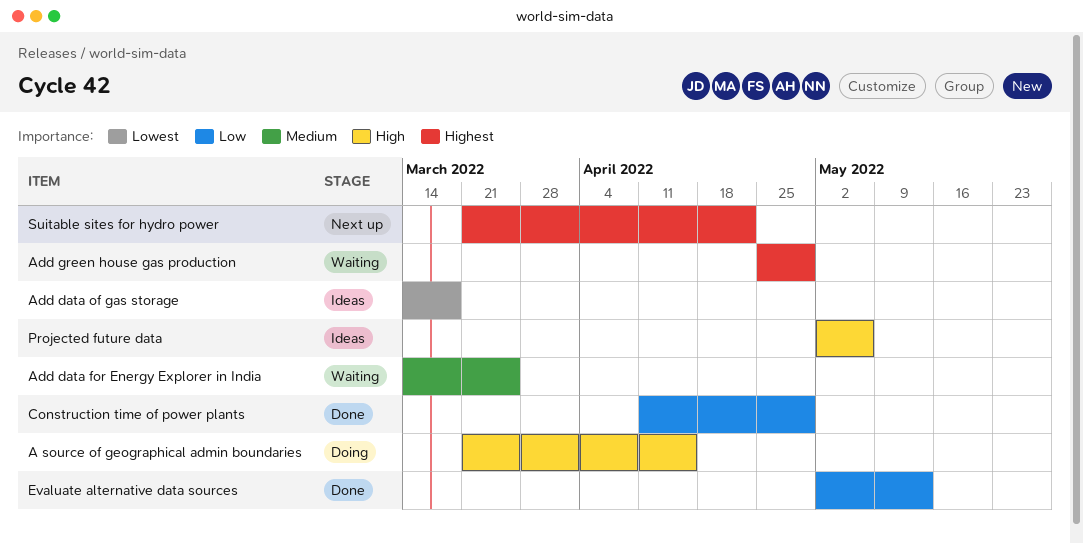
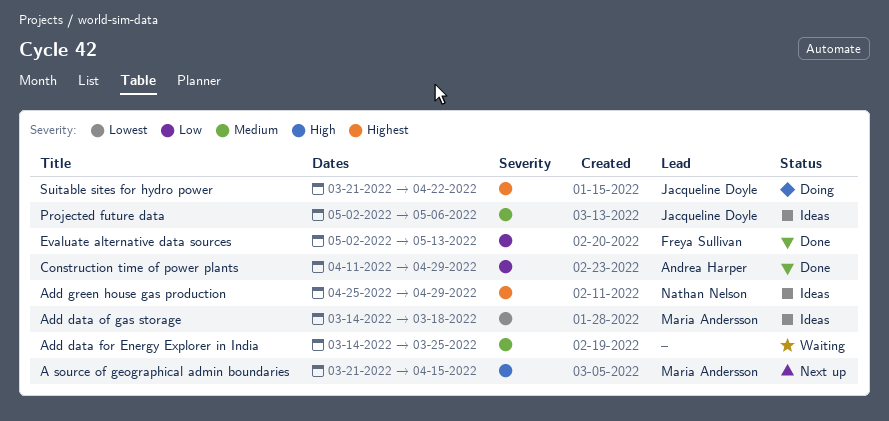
A source of geographical admin boundaries, status: Doing -> Next up
Add green house gas production, status: Waiting -> Ideas
Projected future data, priority: High -> Medium
Suitable sites for hydro power, status: Next up -> Doing

